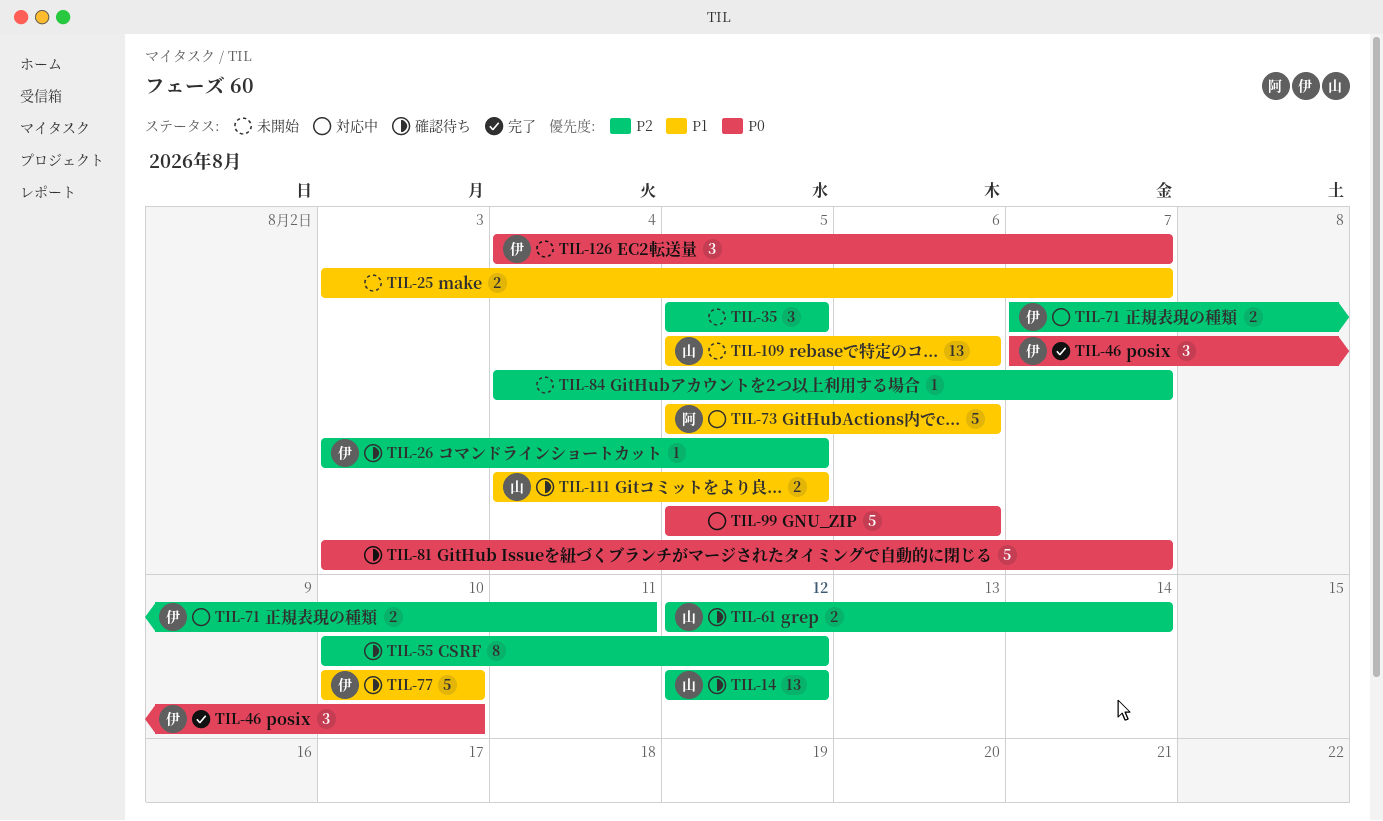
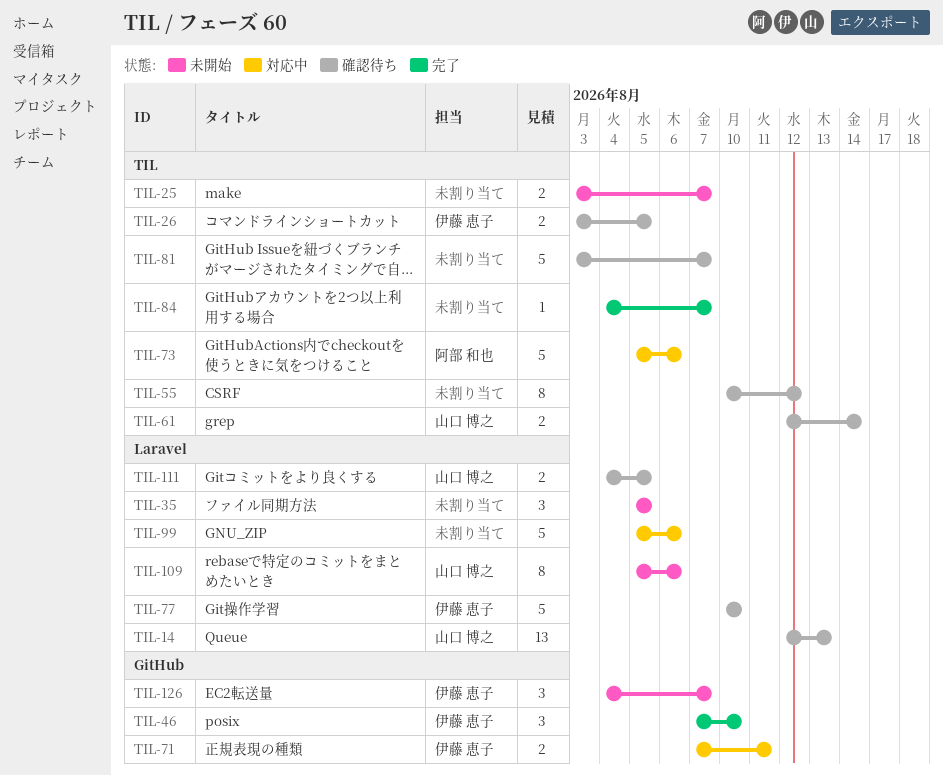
TIL-14, due: Aug 12 -> Aug 13
TIL-26, estimate: 1 -> 2
TIL-84, status: 未開始 -> 完了
TIL-109, estimate: 13 -> 8

